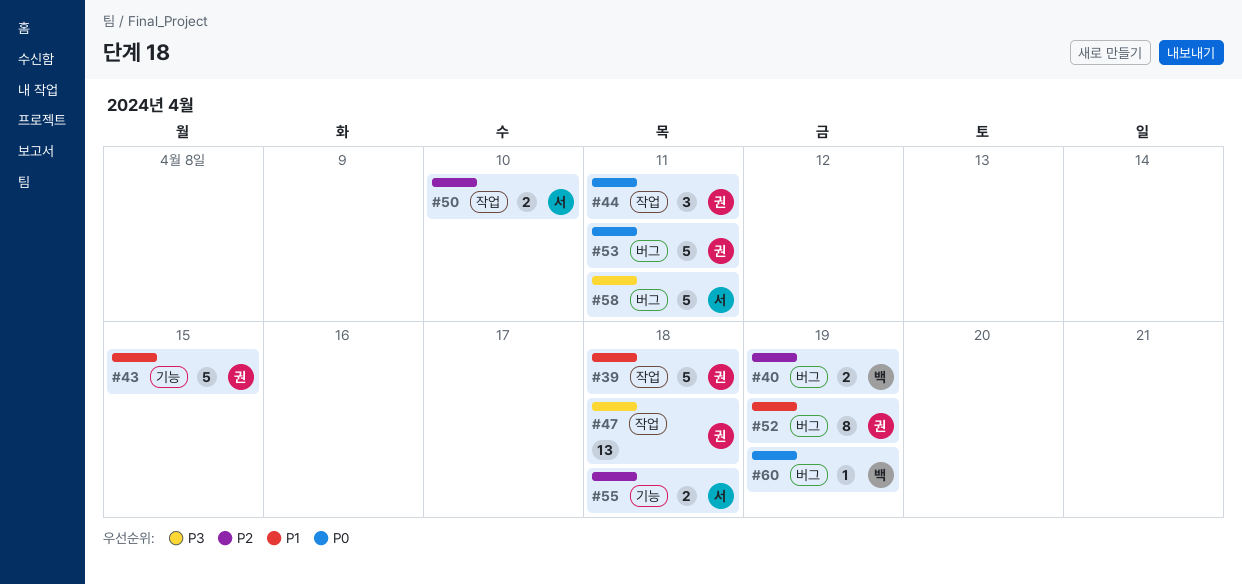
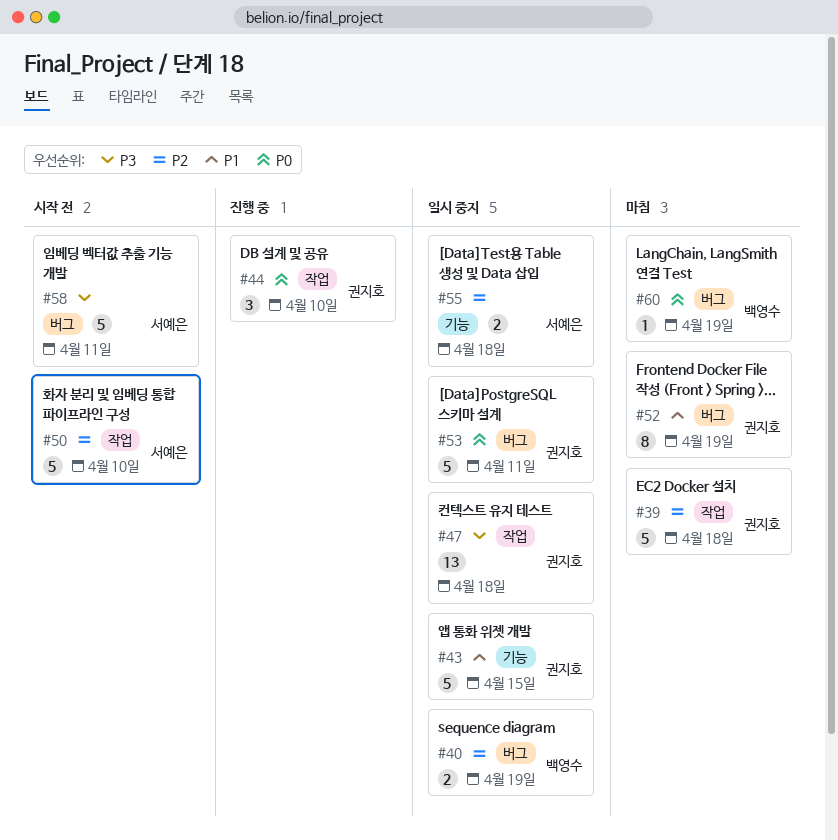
#39, priority: P1 -> P2
#44, due: Apr 11 -> Apr 10
#50, estimate: 2 -> 5

